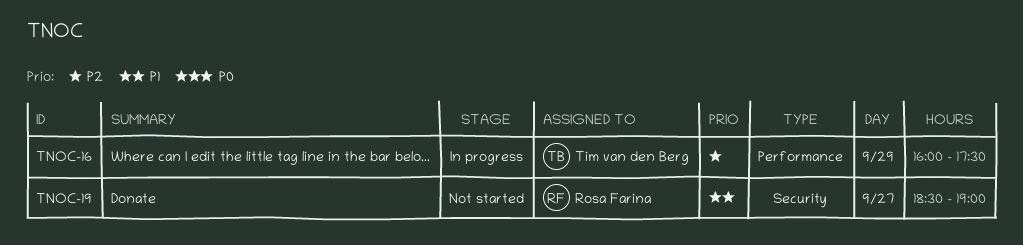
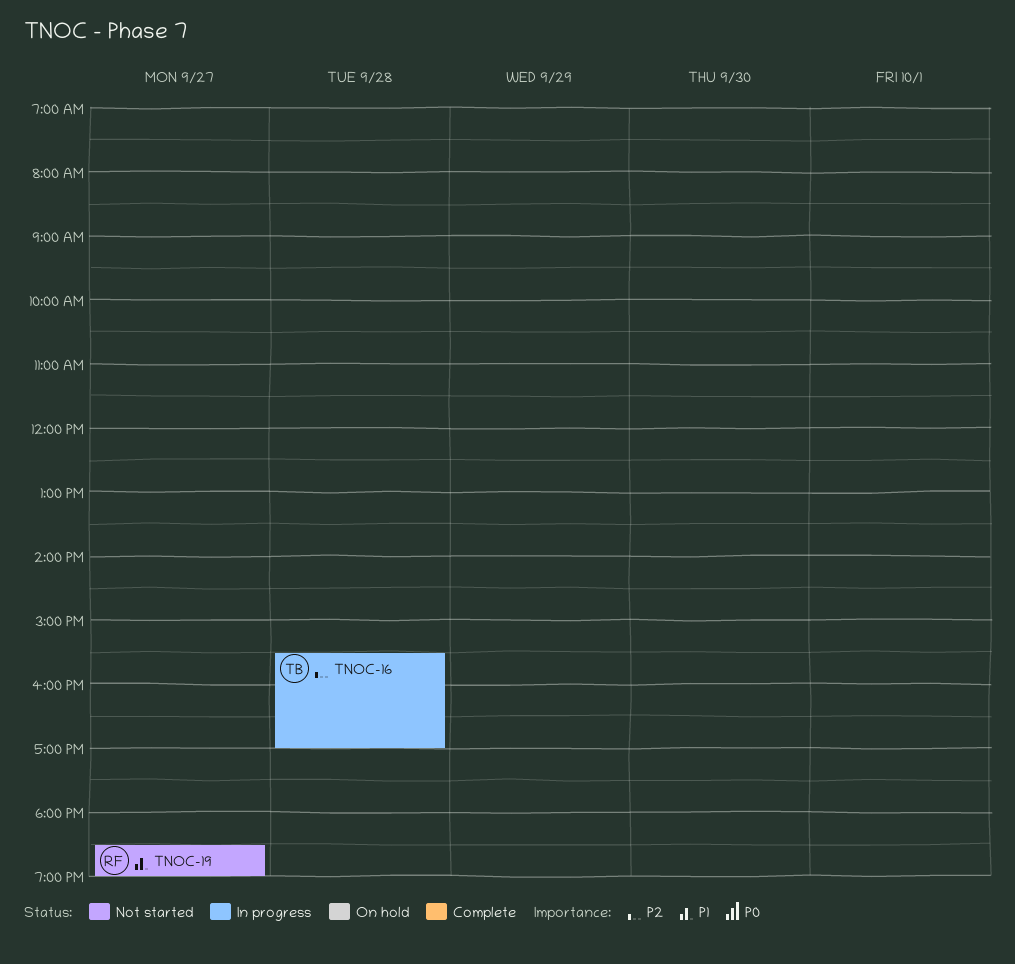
TNOC-16, day: Sep 29 -> Sep 28
TNOC-16, begins: 16:00 -> 15:30
TNOC-16, ends: 17:30 -> 17:00

